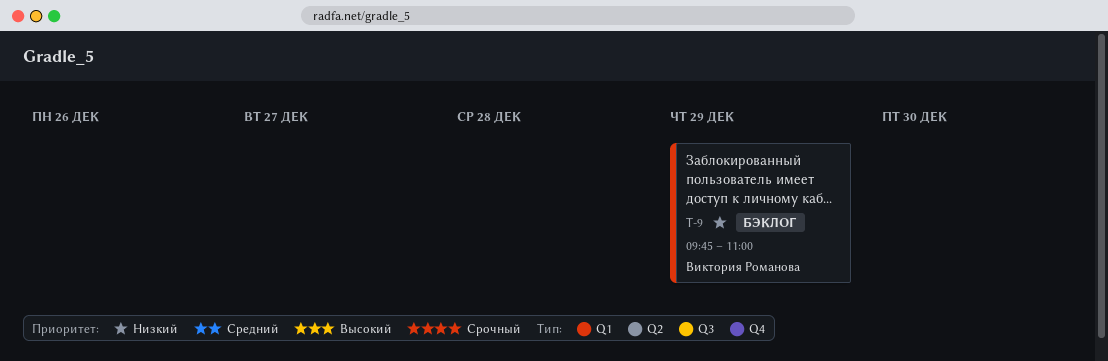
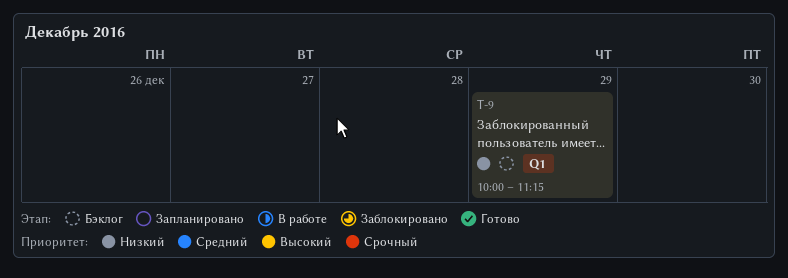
T-9, begins: 09:45 -> 10:00
T-9, ends: 11:00 -> 11:15

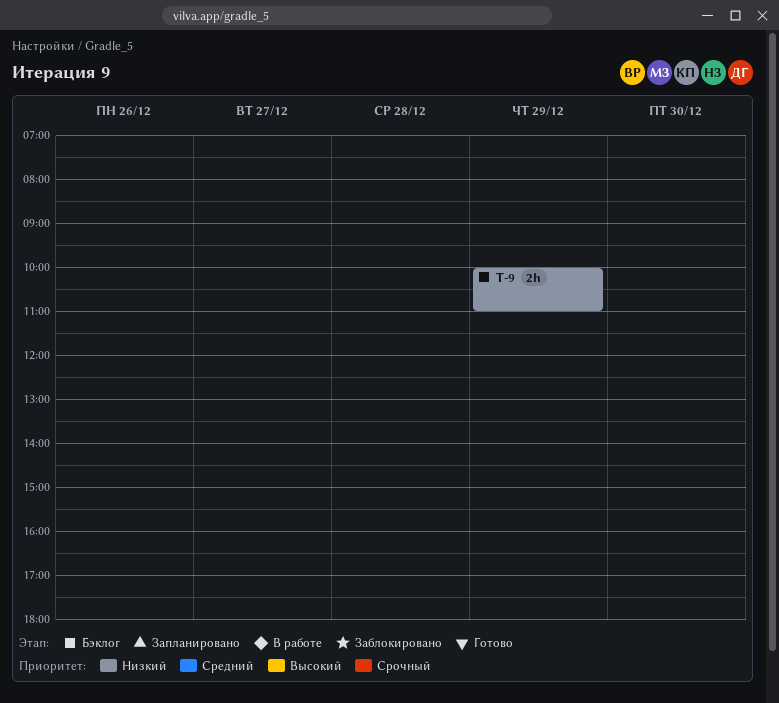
T-9, ends: 11:15 -> 11:00

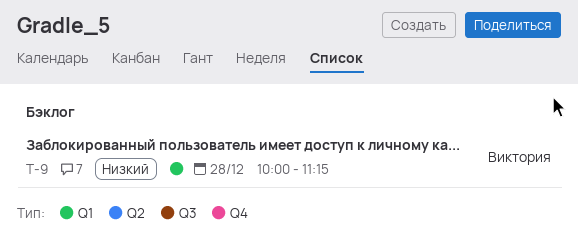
T-9, day: Dec 29 -> Dec 28
T-9, ends: 11:00 -> 11:15

